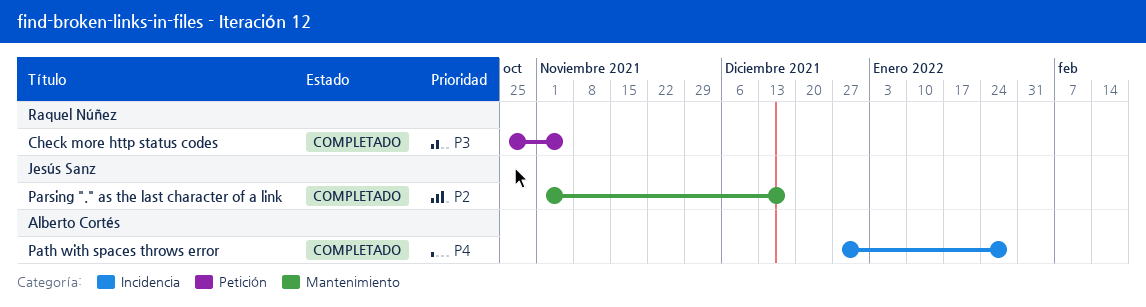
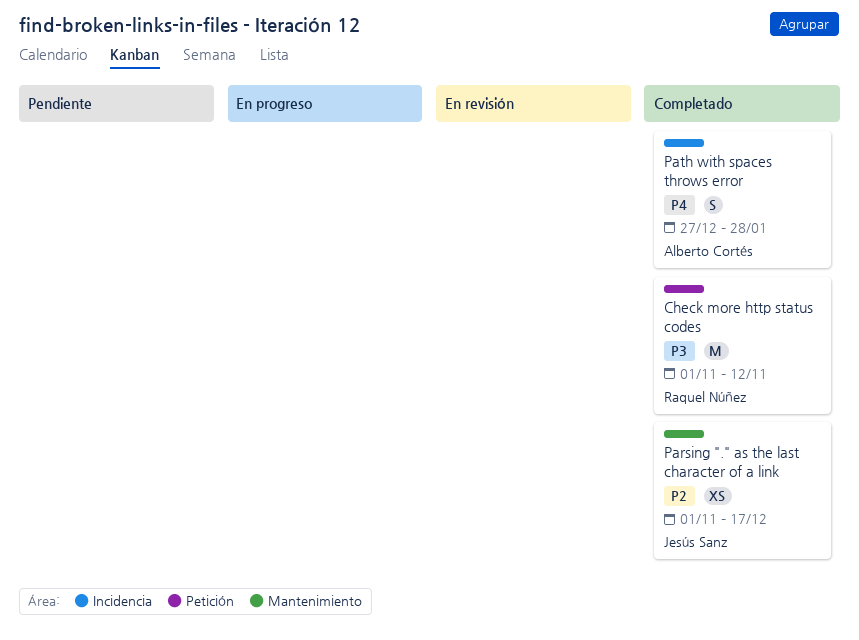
Check more http status codes, start: Oct 25 -> Nov 1
Check more http status codes, due: Nov 5 -> Nov 12

